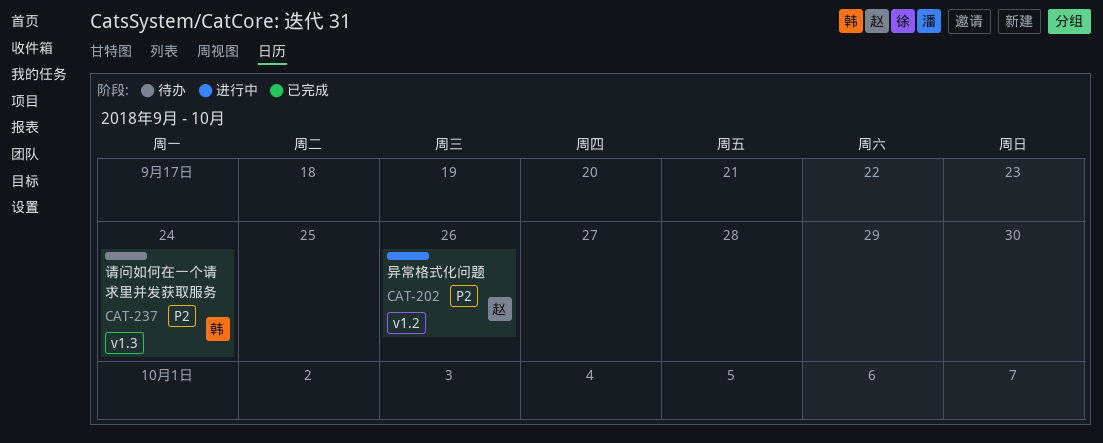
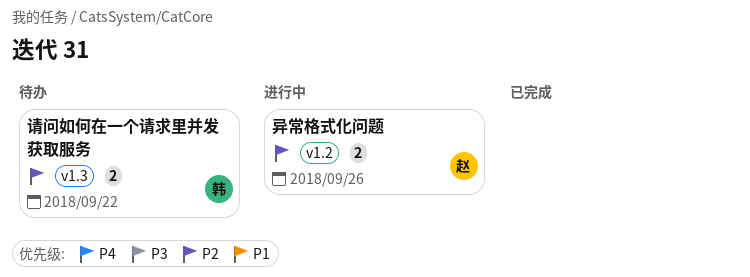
请问如何在一个请求里并发获取服务, due: Sep 24 -> Sep 22

